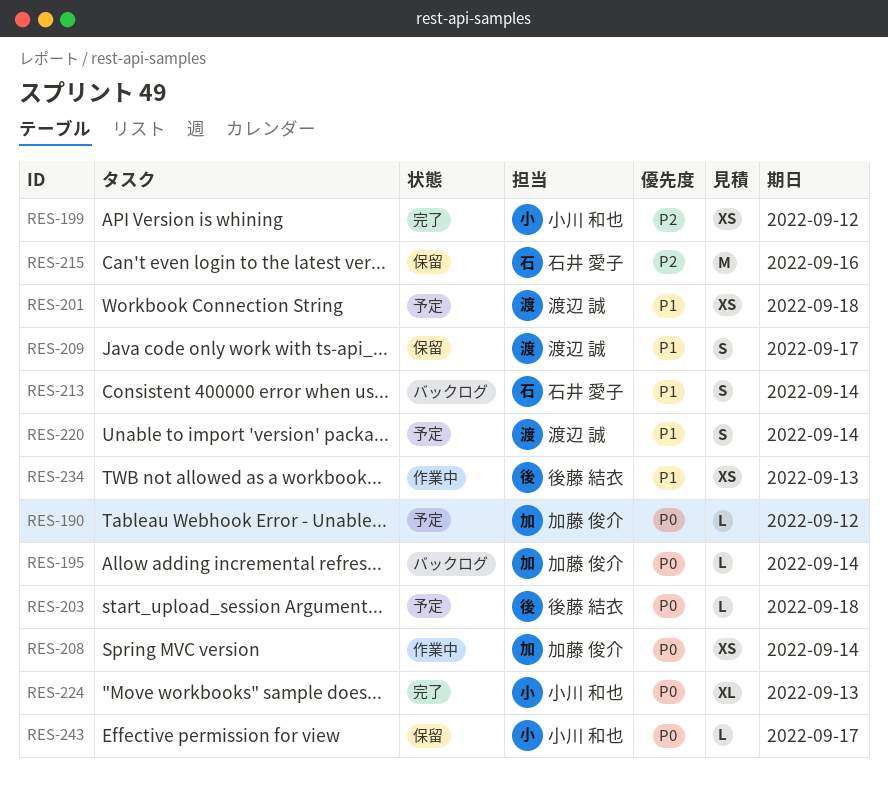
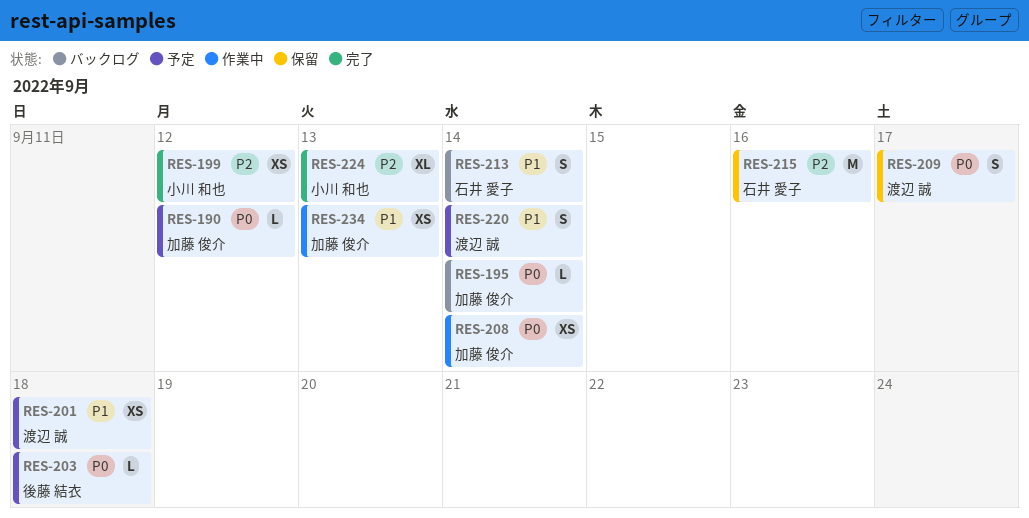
RES-209, priority: P1 -> P0
RES-224, priority: P0 -> P2
RES-234, owner: 後藤 結衣 -> 加藤 俊介
RES-243: present -> none

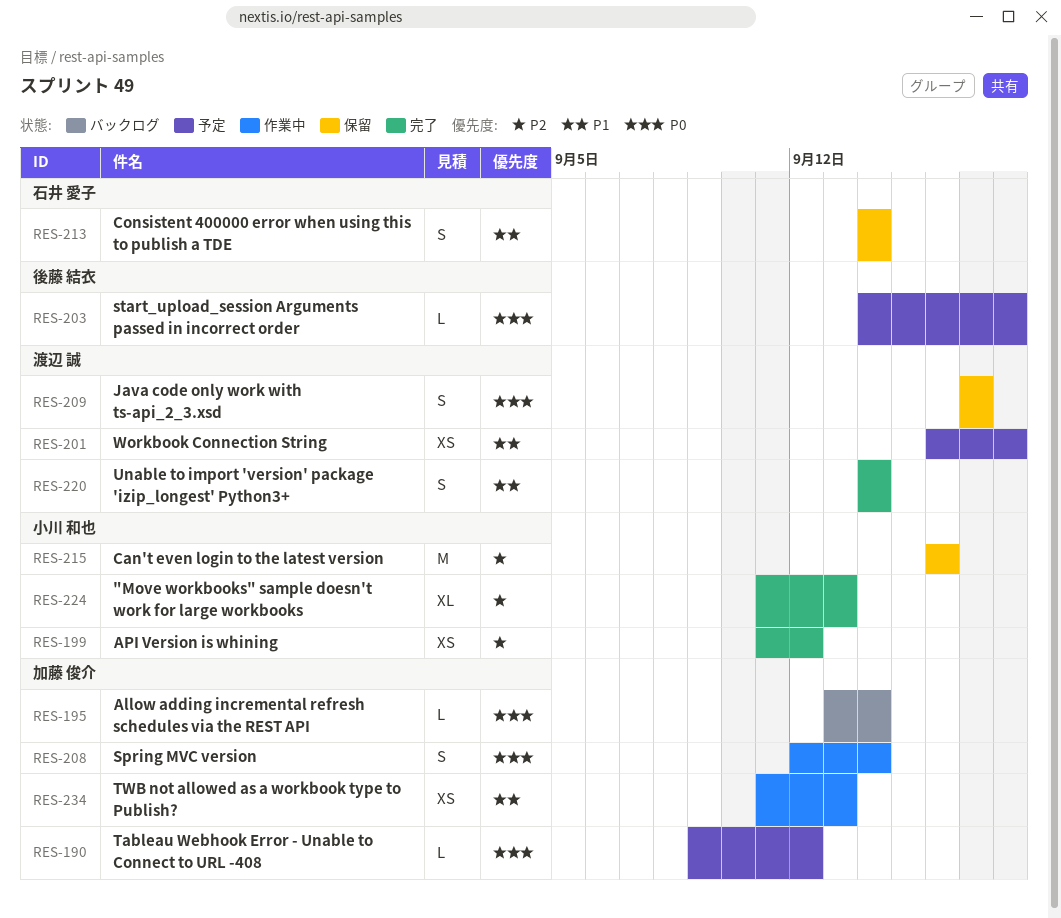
RES-208, estimate: XS -> S
RES-213, status: バックログ -> 保留
RES-215, owner: 石井 愛子 -> 小川 和也
RES-220, status: 予定 -> 完了

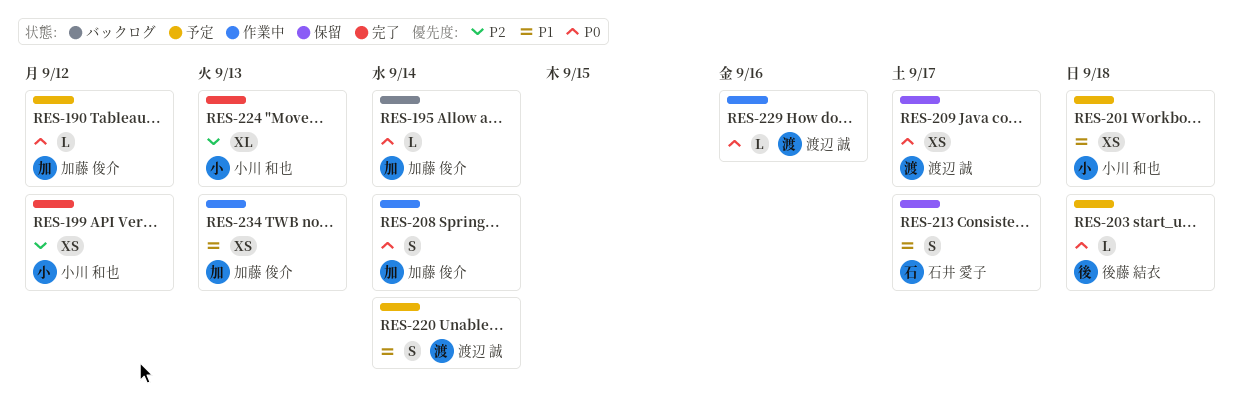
RES-201, owner: 渡辺 誠 -> 小川 和也
RES-209, estimate: S -> XS
RES-213, due: Sep 14 -> Sep 17
RES-215: present -> none
RES-220, status: 完了 -> 予定
RES-229: none -> present

